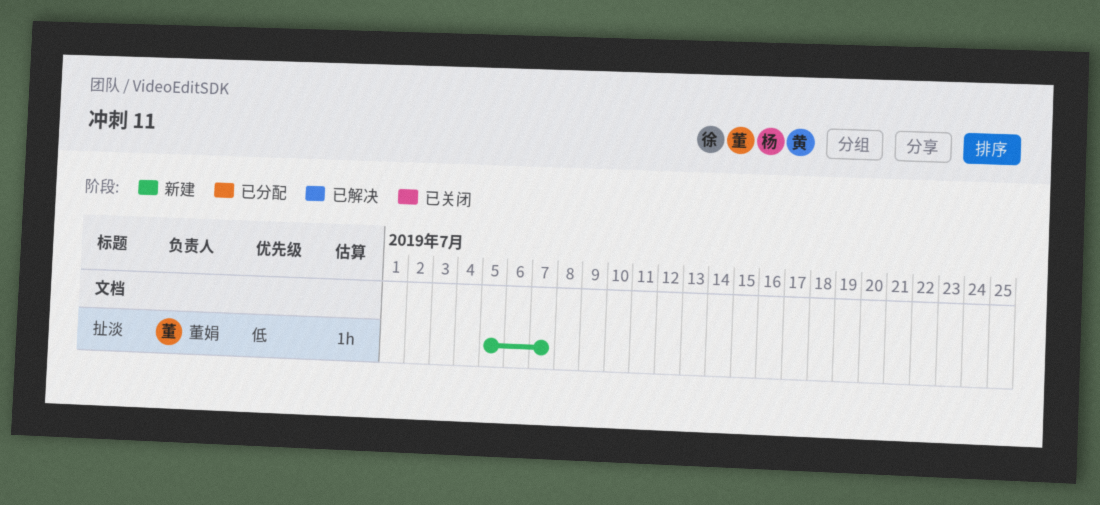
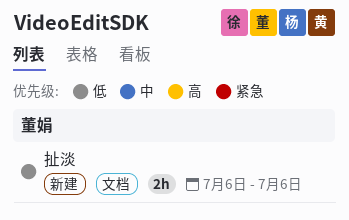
扯淡, estimate: 1h -> 2h
扯淡, start: Jul 5 -> Jul 6
扯淡, due: Jul 7 -> Jul 6

